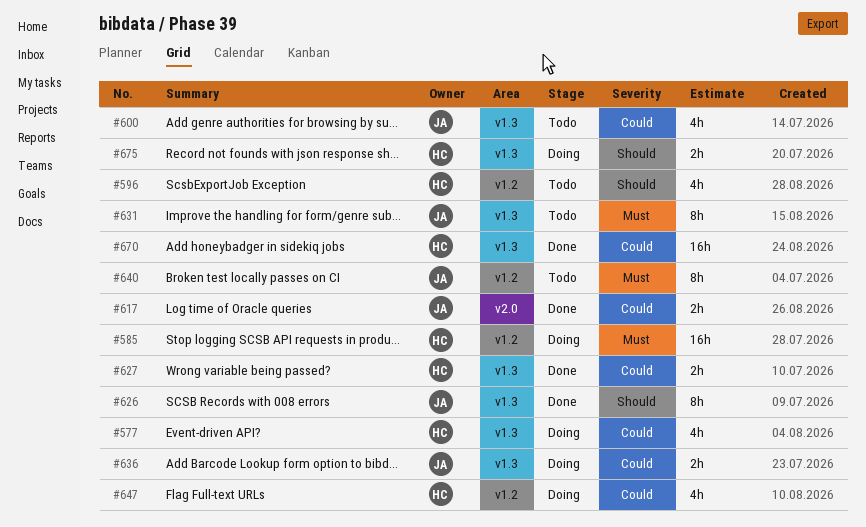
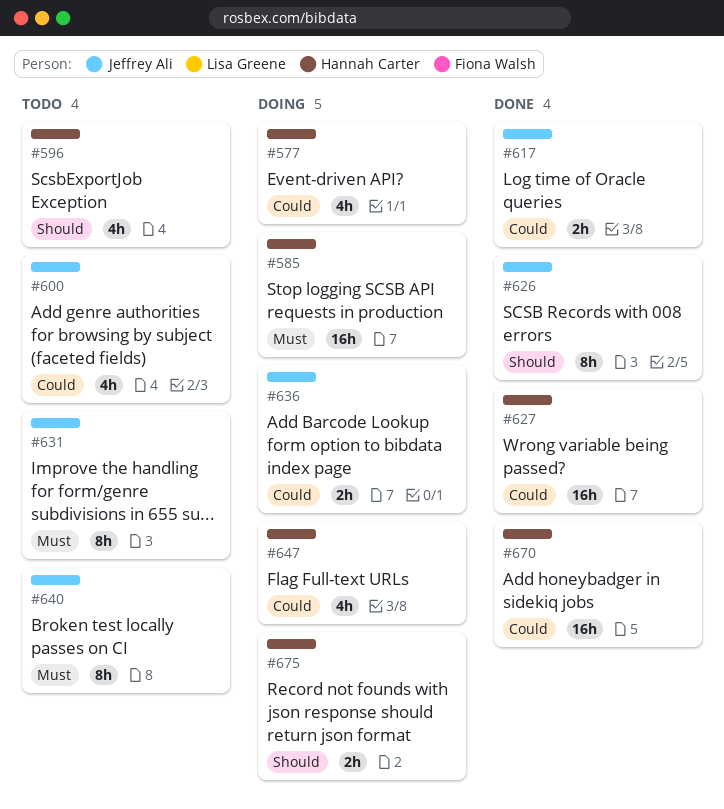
#627, estimate: 2h -> 16h

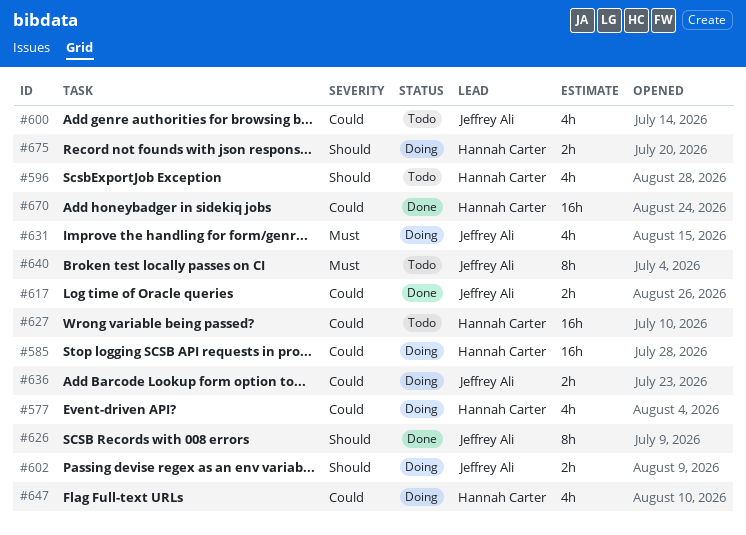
#585, priority: Must -> Could
#602: none -> present
#627, status: Done -> Todo
#631, status: Todo -> Doing
#631, estimate: 8h -> 4h

